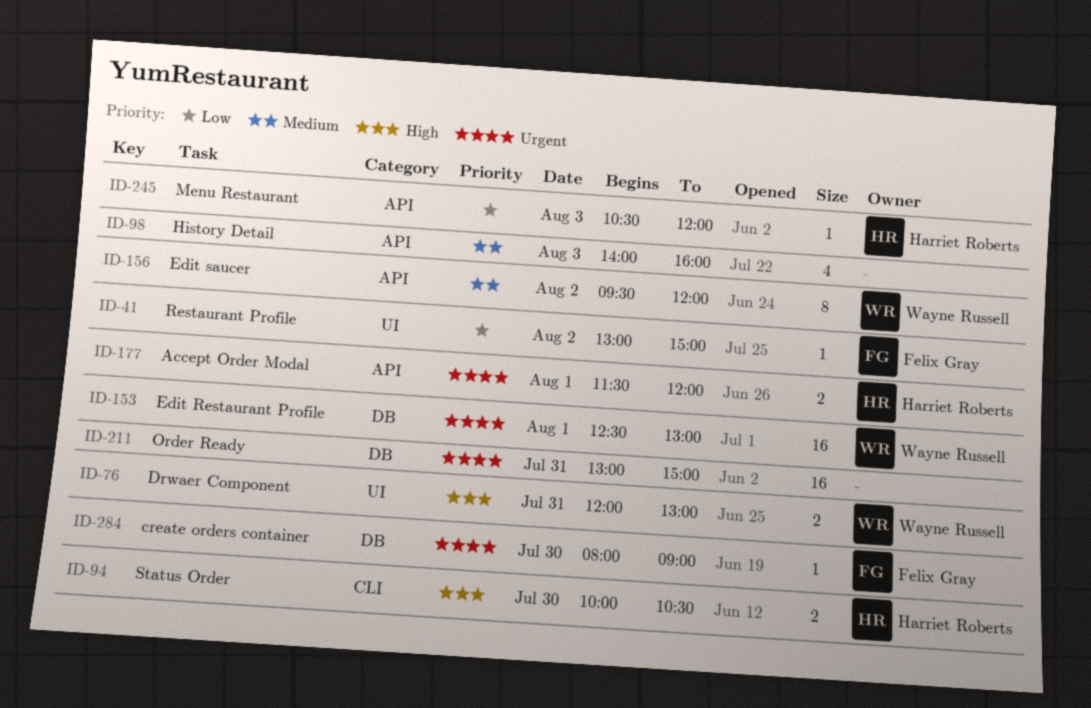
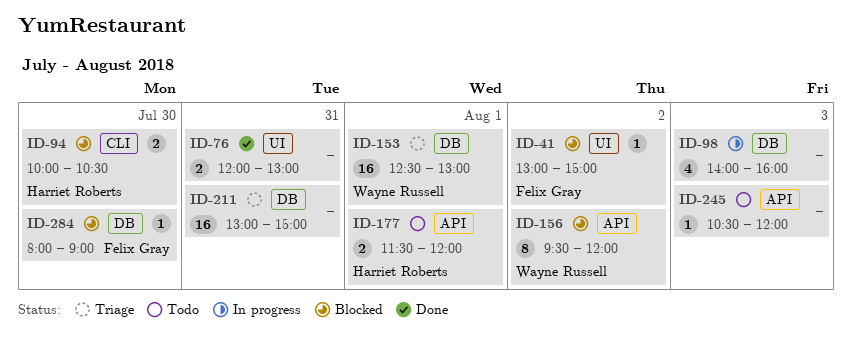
ID-76, owner: Wayne Russell -> none
ID-98, label: API -> DB
ID-245, owner: Harriet Roberts -> none

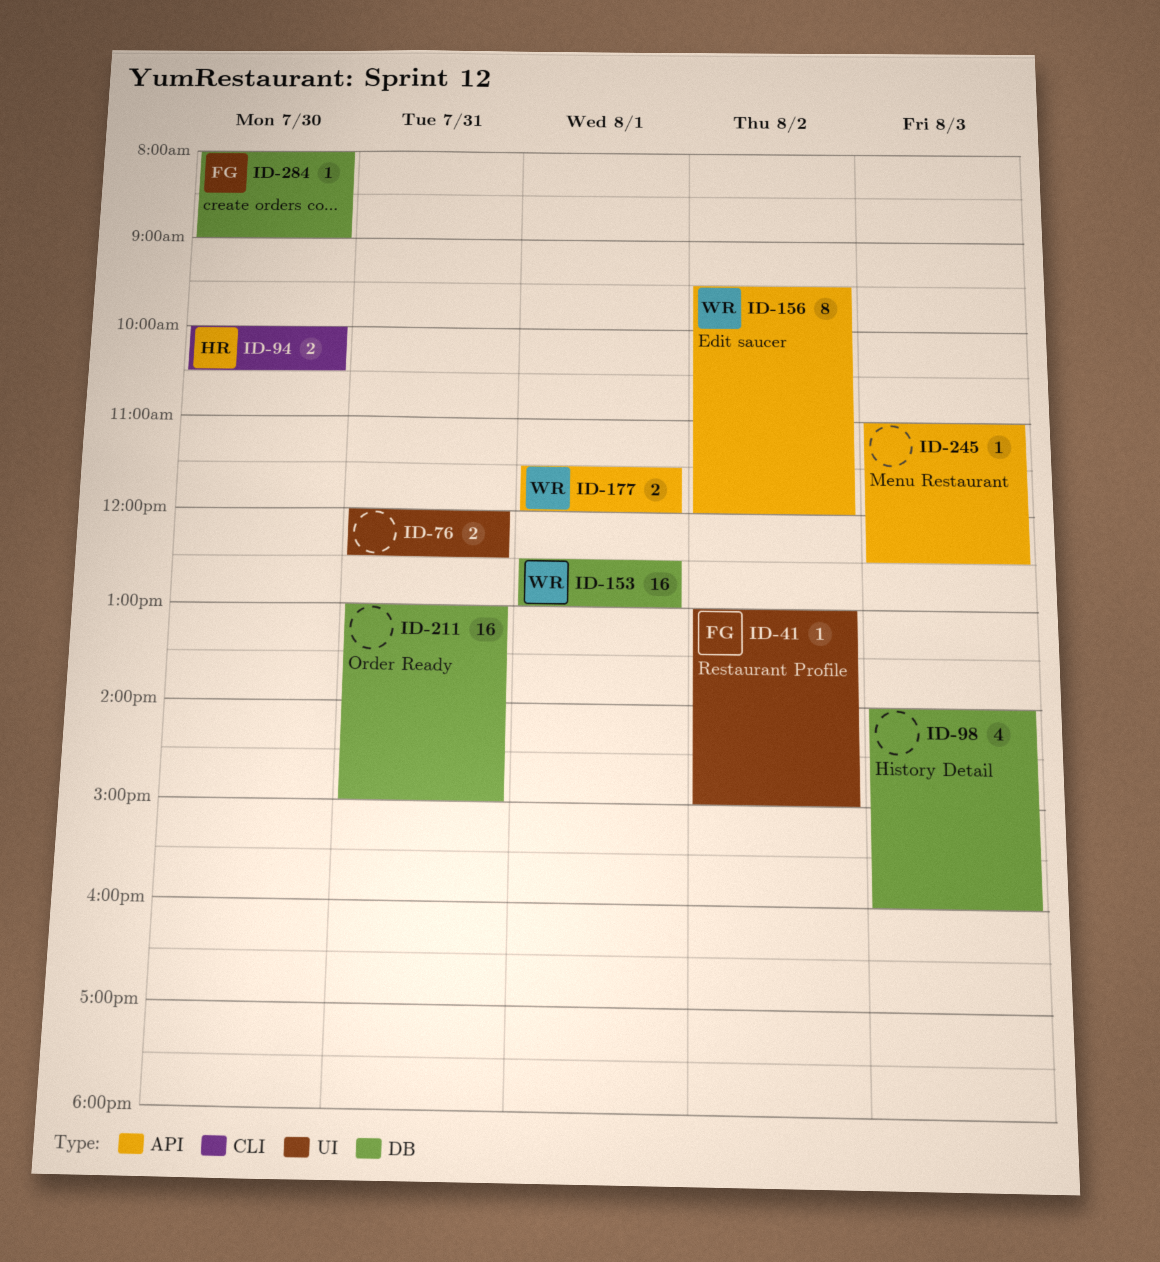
ID-76, ends: 13:00 -> 12:30
ID-177, owner: Harriet Roberts -> Wayne Russell
ID-245, begins: 10:30 -> 11:00
ID-245, ends: 12:00 -> 12:30

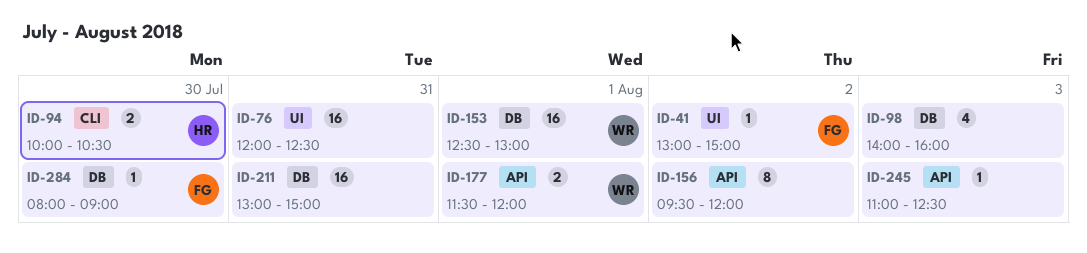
ID-76, estimate: 2 -> 16
ID-156, owner: WR -> none

